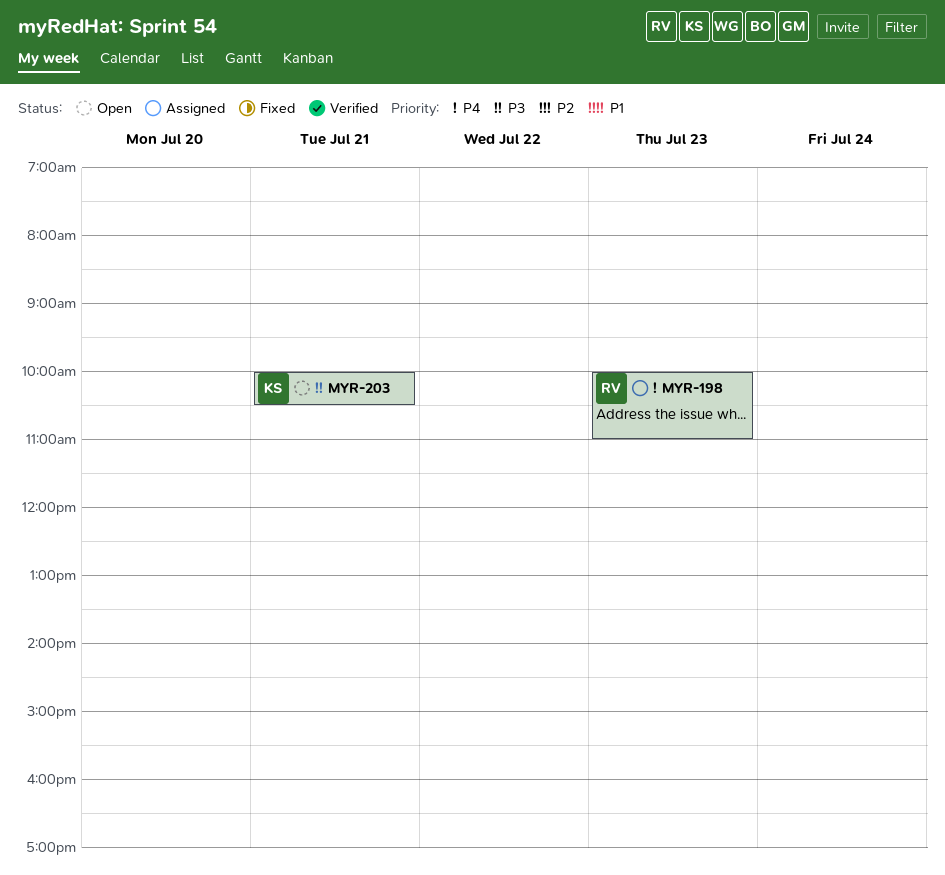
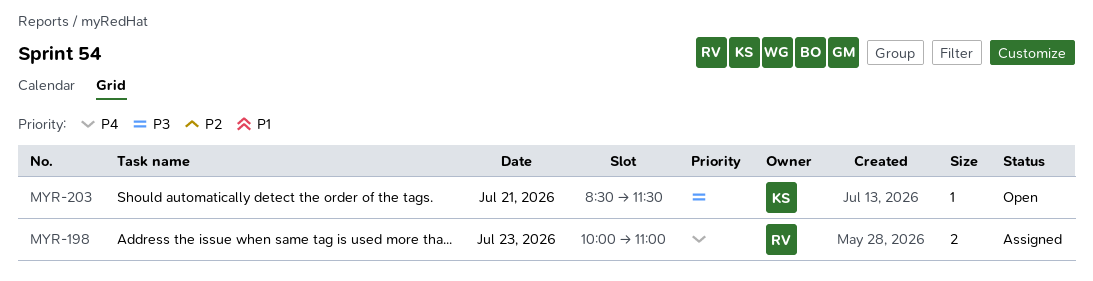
MYR-203, begins: 10:00 -> 08:30
MYR-203, ends: 10:30 -> 11:30

